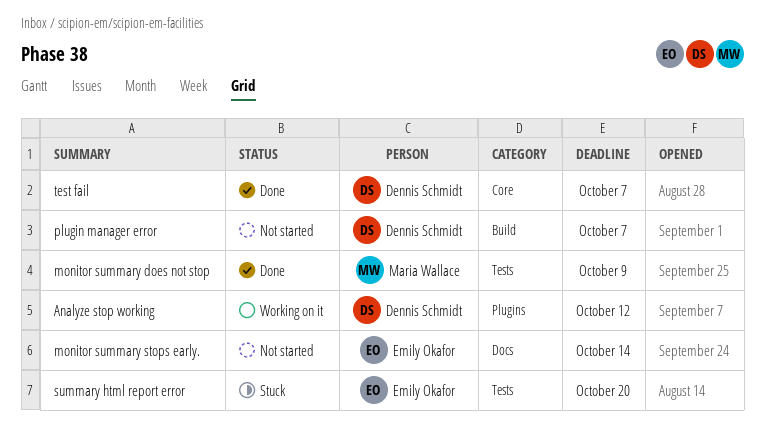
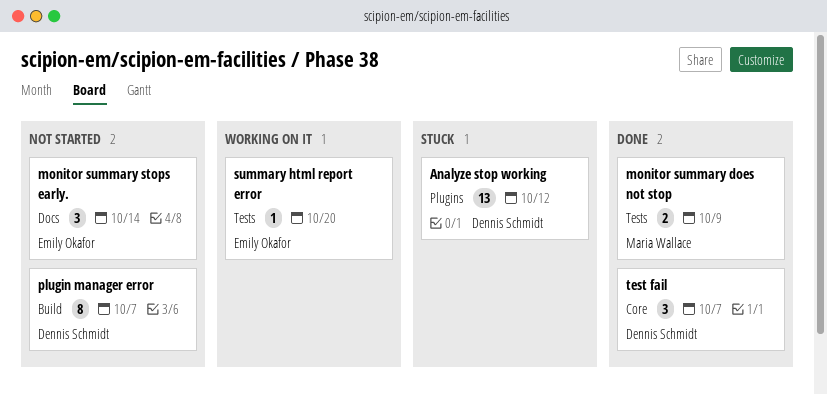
Analyze stop working, status: Working on it -> Stuck
summary html report error, status: Stuck -> Working on it

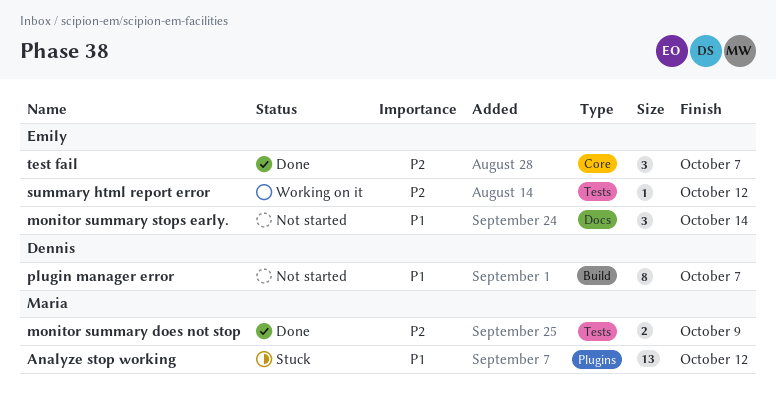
Analyze stop working, owner: Dennis Schmidt -> Maria Wallace
summary html report error, due: Oct 20 -> Oct 12
test fail, owner: Dennis Schmidt -> Emily Okafor

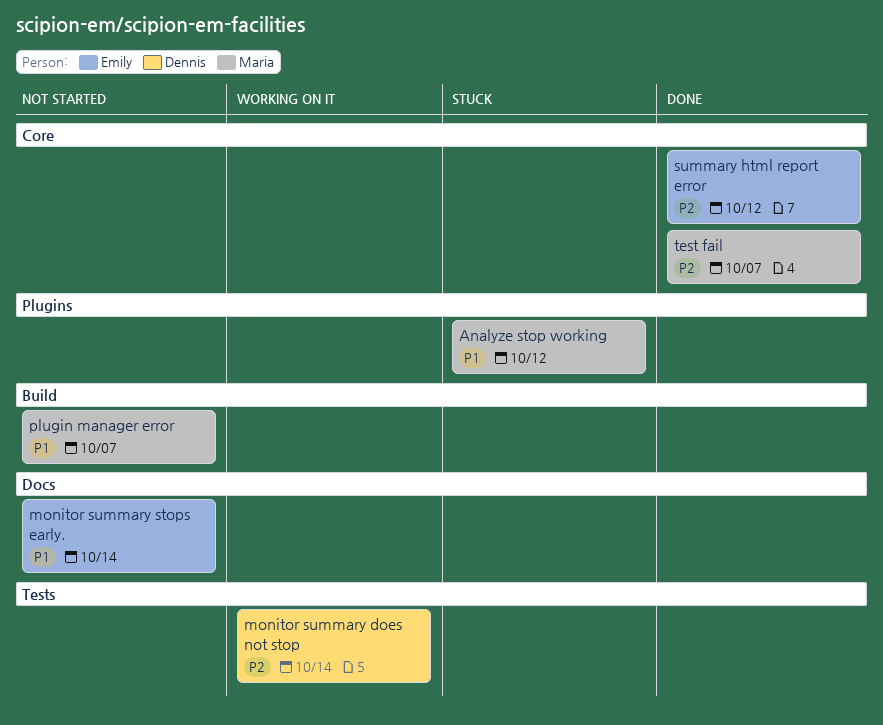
monitor summary does not stop, status: Done -> Working on it
monitor summary does not stop, owner: Maria -> Dennis
monitor summary does not stop, due: Oct 9 -> Oct 14
plugin manager error, owner: Dennis -> Maria
summary html report error, status: Working on it -> Done
summary html report error, label: Tests -> Core
test fail, owner: Emily -> Maria

